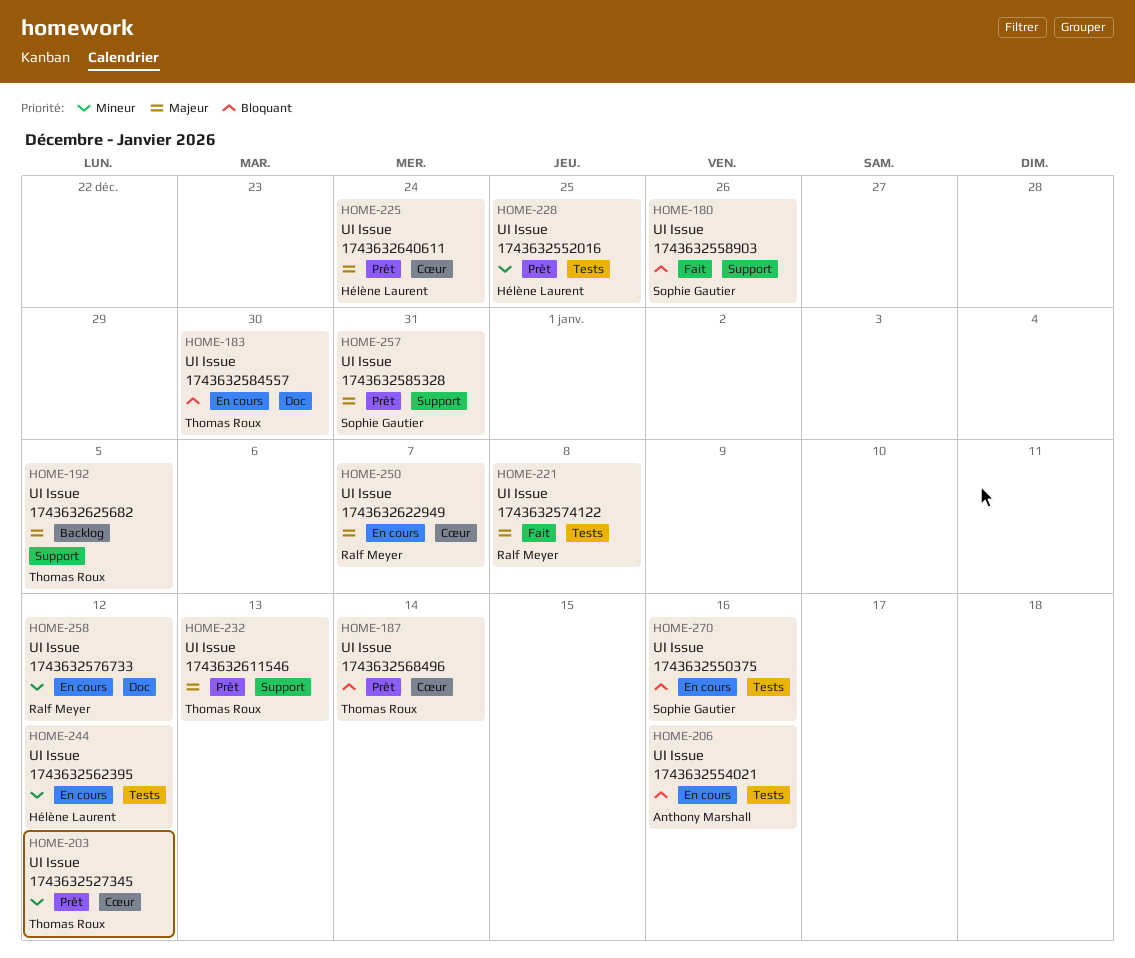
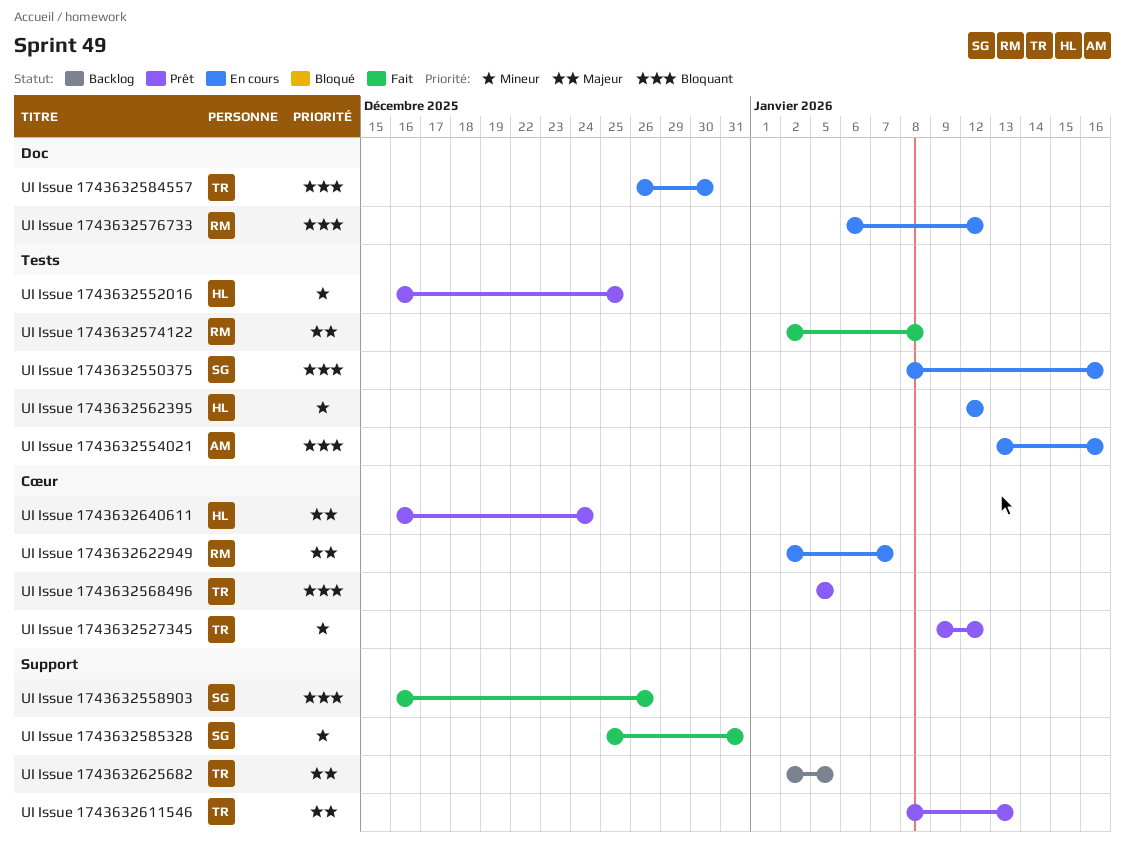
UI Issue 1743632568496, due: Jan 14 -> Jan 5
UI Issue 1743632576733, priority: Mineur -> Bloquant
UI Issue 1743632585328, status: Prêt -> Fait
UI Issue 1743632585328, priority: Majeur -> Mineur

